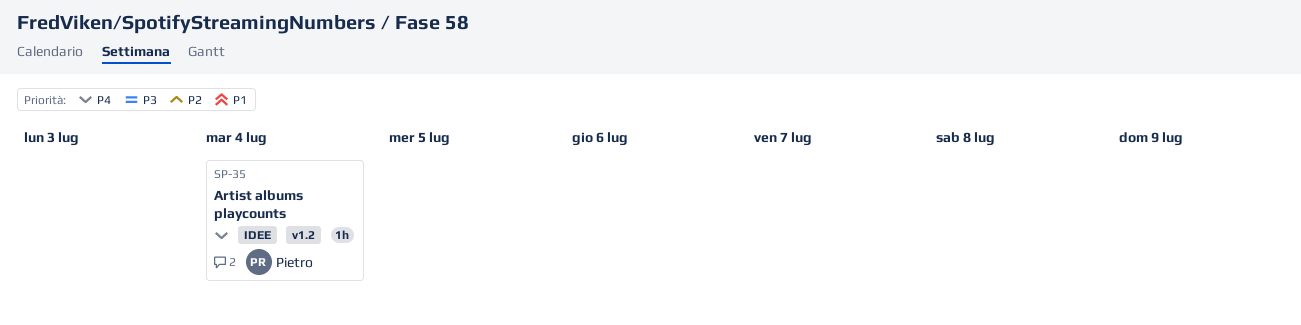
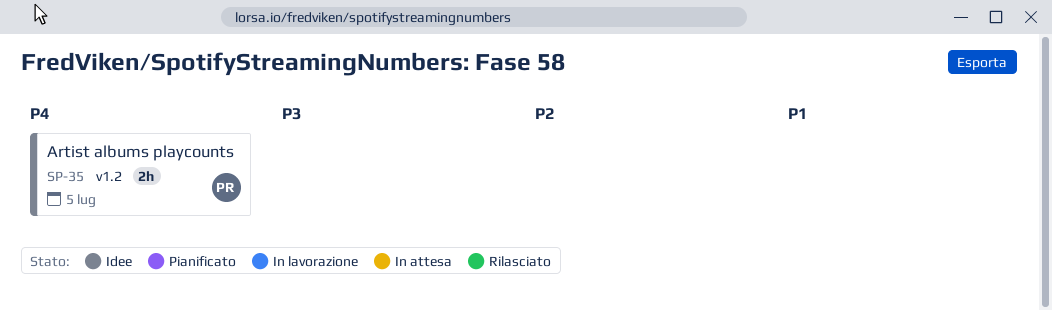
SP-35, estimate: 1h -> 2h
SP-35, due: Jul 4 -> Jul 5

